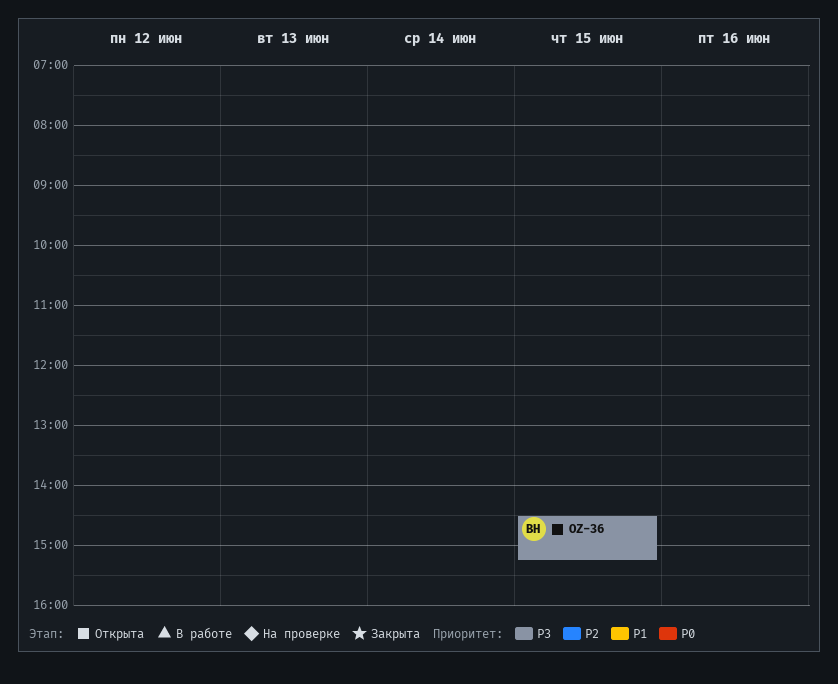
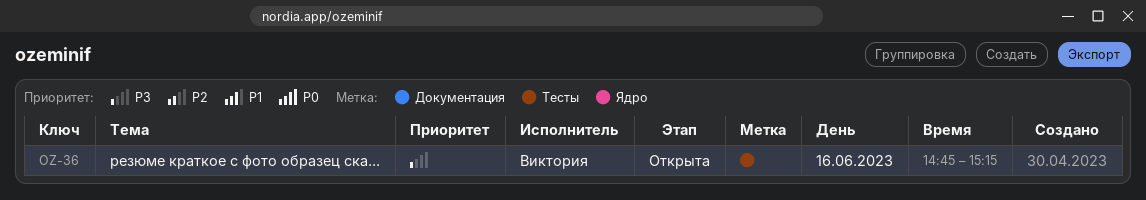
OZ-36, day: Jun 15 -> Jun 16
OZ-36, begins: 14:30 -> 14:45

